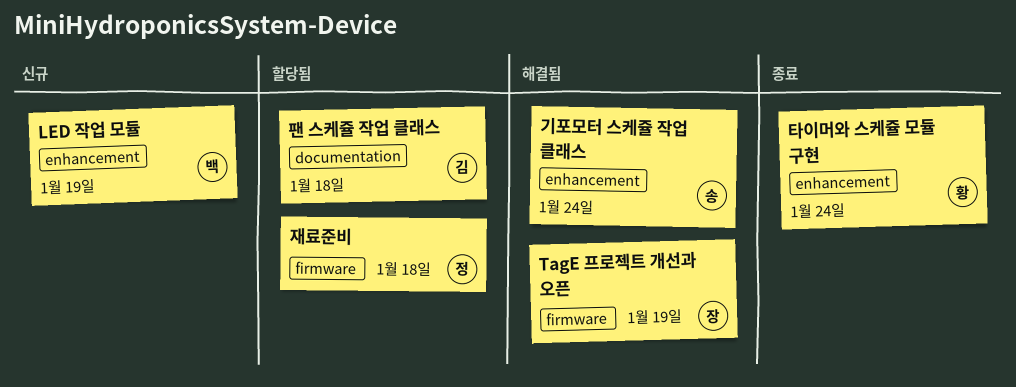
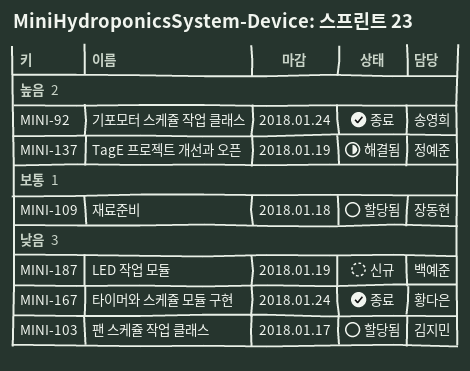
TagE 프로젝트 개선과 오픈, owner: 장동현 -> 정예준
기포모터 스케쥴 작업 클래스, status: 해결됨 -> 종료
재료준비, owner: 정예준 -> 장동현
팬 스케쥴 작업 클래스, due: Jan 18 -> Jan 17

